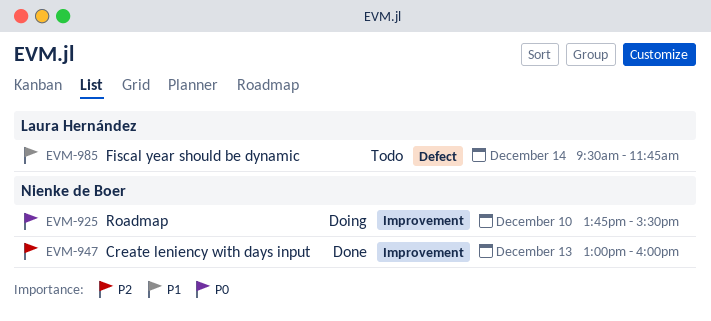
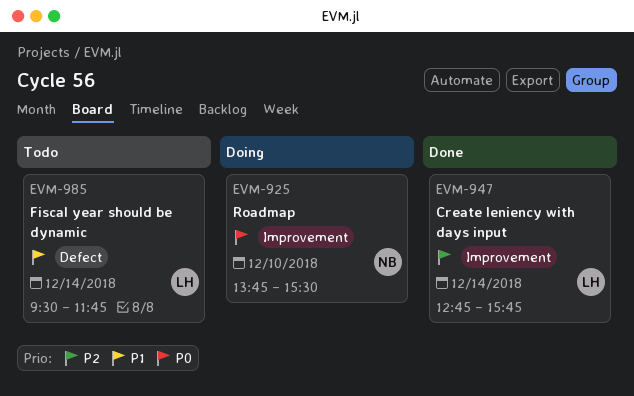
EVM-947, owner: Nienke de Boer -> Laura Hernández
EVM-947, day: Dec 13 -> Dec 14
EVM-947, begins: 13:00 -> 12:45
EVM-947, ends: 16:00 -> 15:45

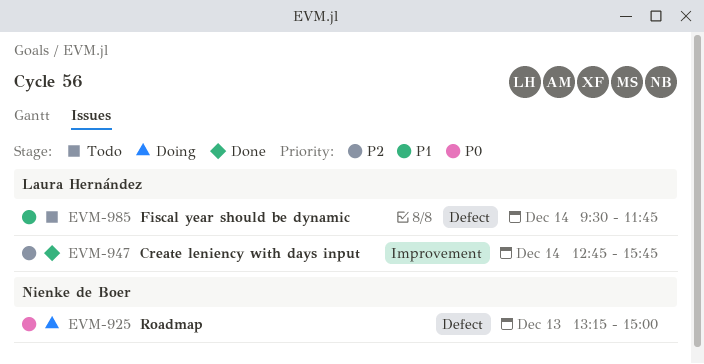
EVM-925, label: Improvement -> Defect
EVM-925, day: Dec 10 -> Dec 13
EVM-925, begins: 13:45 -> 13:15
EVM-925, ends: 15:30 -> 15:00

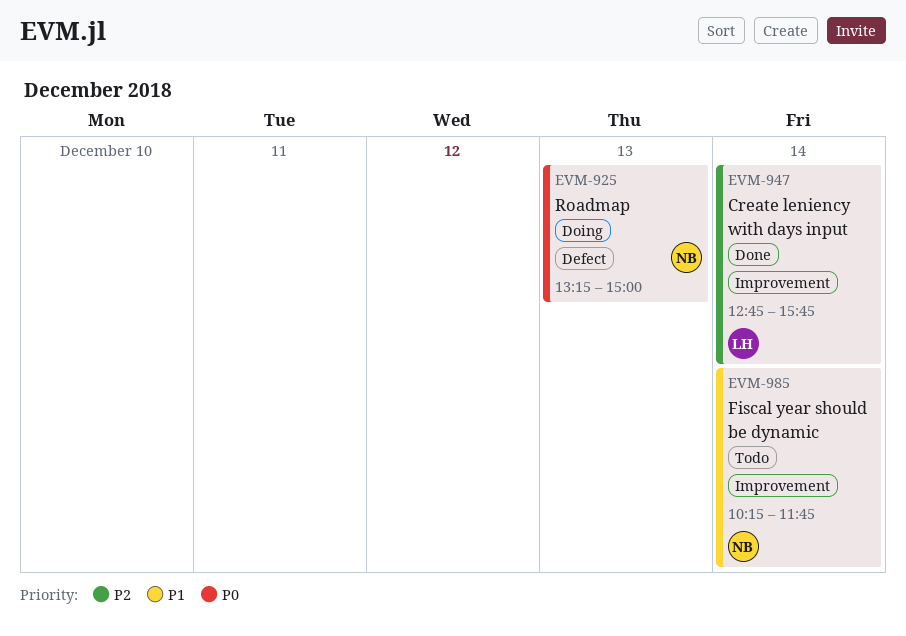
EVM-985, owner: Laura Hernández -> Nienke de Boer
EVM-985, label: Defect -> Improvement
EVM-985, begins: 09:30 -> 10:15

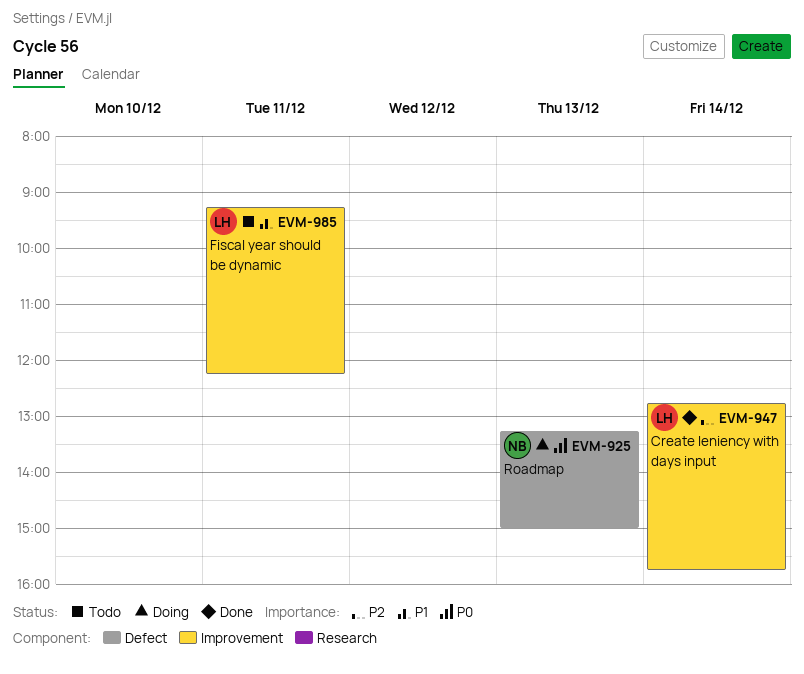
EVM-985, owner: NB -> LH
EVM-985, day: Dec 14 -> Dec 11
EVM-985, begins: 10:15 -> 09:15
EVM-985, ends: 11:45 -> 12:15

